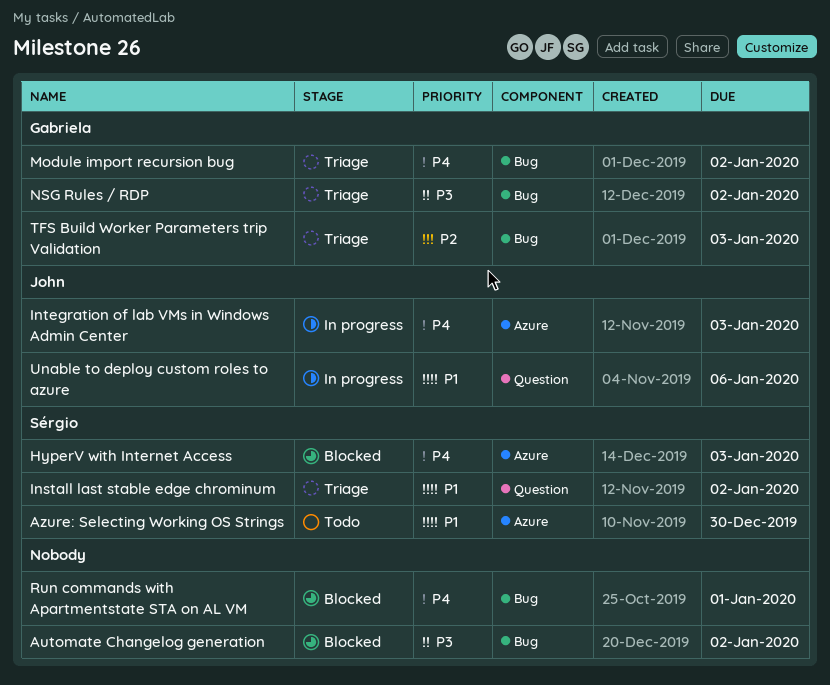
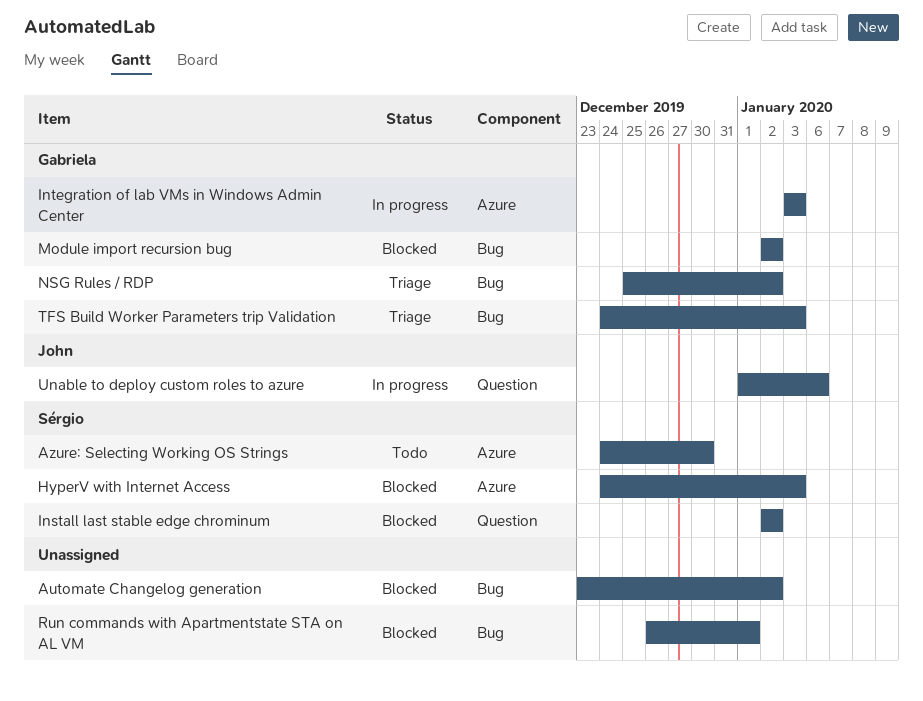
Install last stable edge chrominum, status: Triage -> Blocked
Integration of lab VMs in Windows Admin Center, owner: John -> Gabriela
Module import recursion bug, status: Triage -> Blocked

